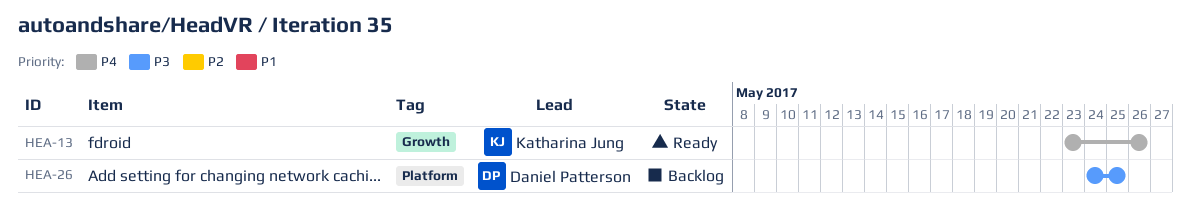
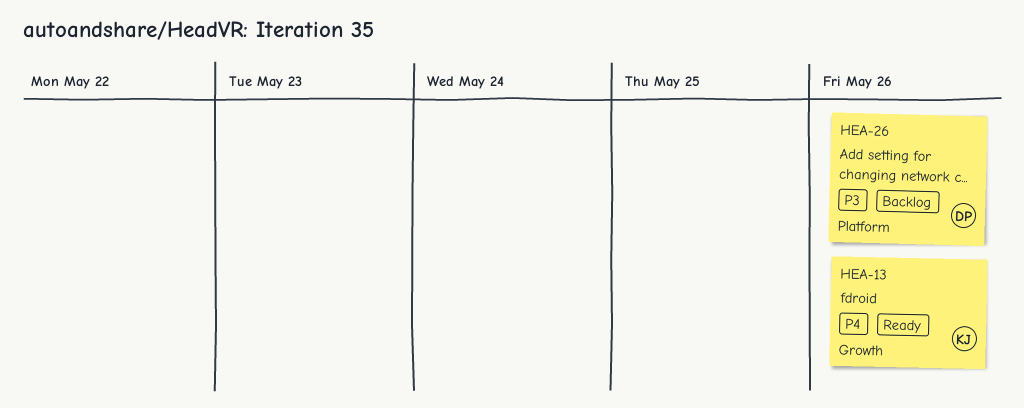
HEA-26, due: May 25 -> May 26

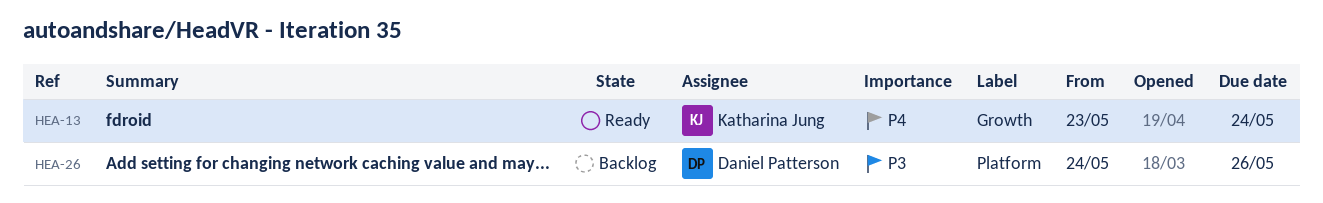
HEA-13, due: May 26 -> May 24

